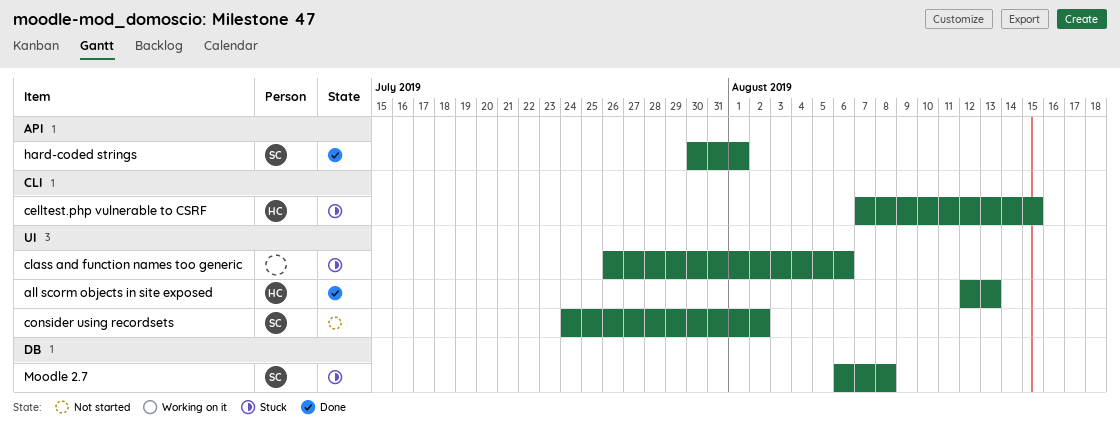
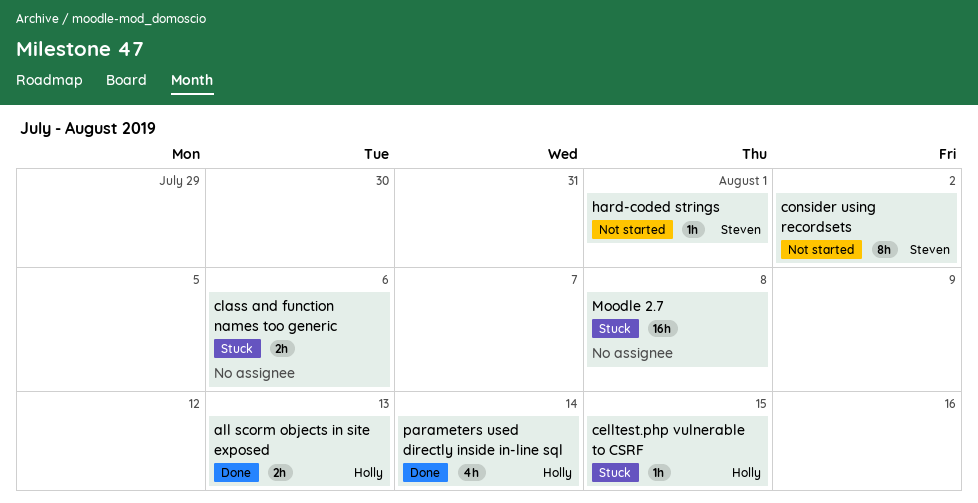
hard-coded strings, status: Done -> Not started
Moodle 2.7, owner: Steven -> none
parameters used directly inside in-line sql: none -> present

